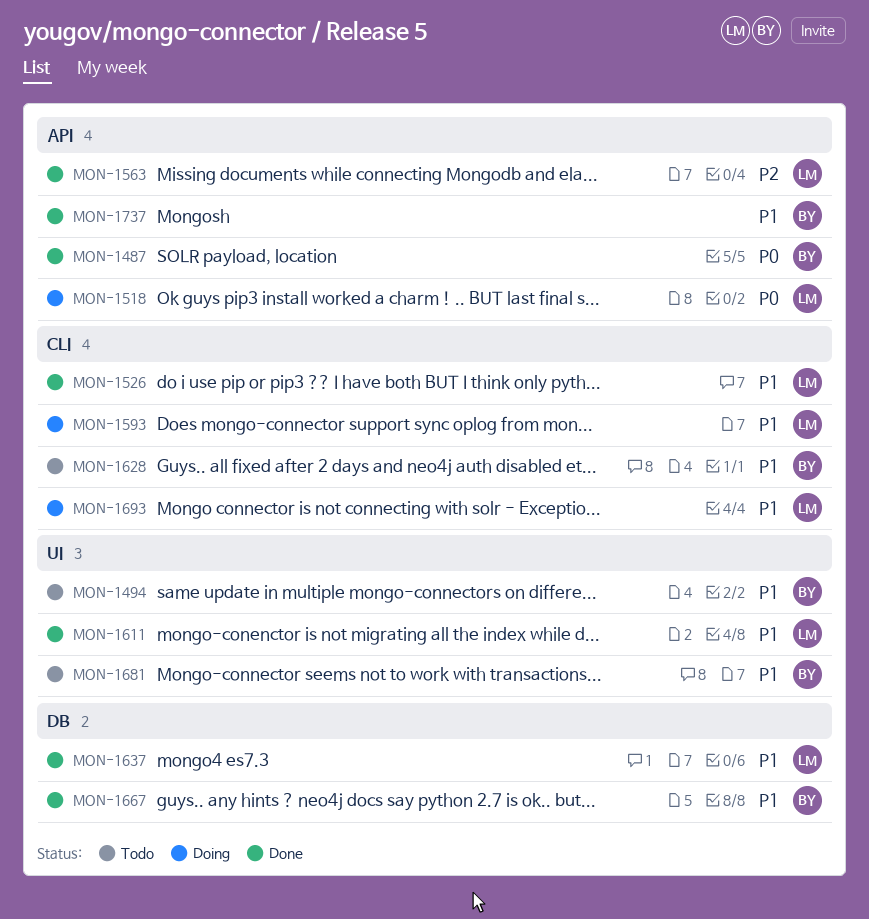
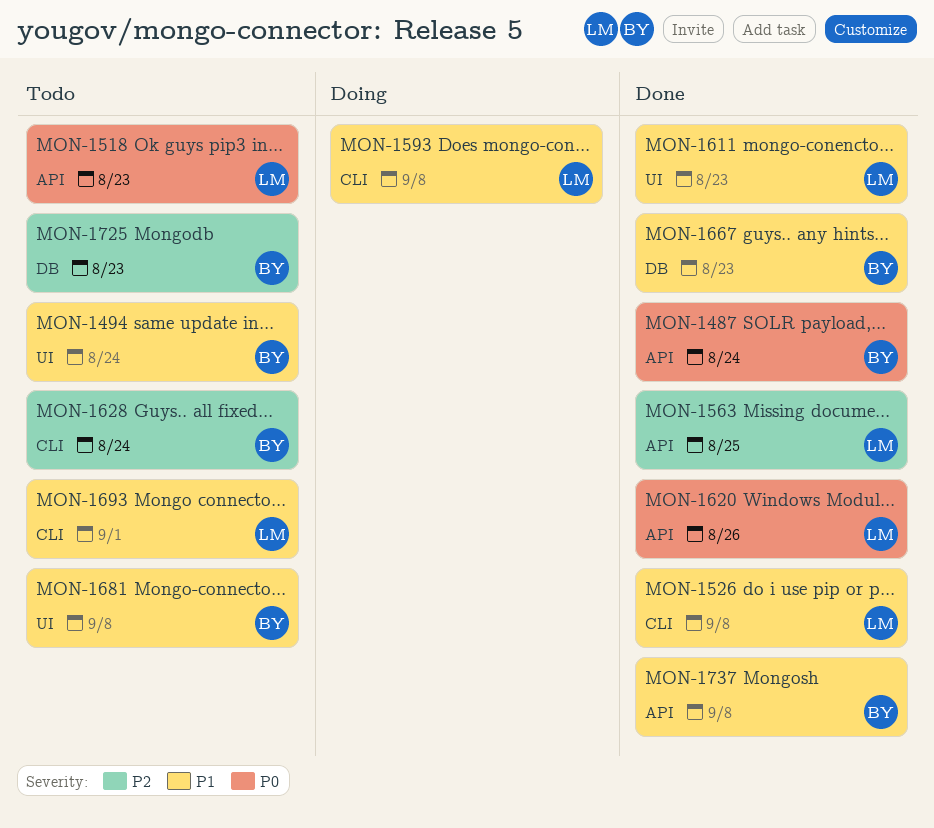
MON-1518, status: Doing -> Todo
MON-1620: none -> present
MON-1628, priority: P1 -> P2
MON-1637: present -> none
MON-1693, status: Doing -> Todo
MON-1725: none -> present

